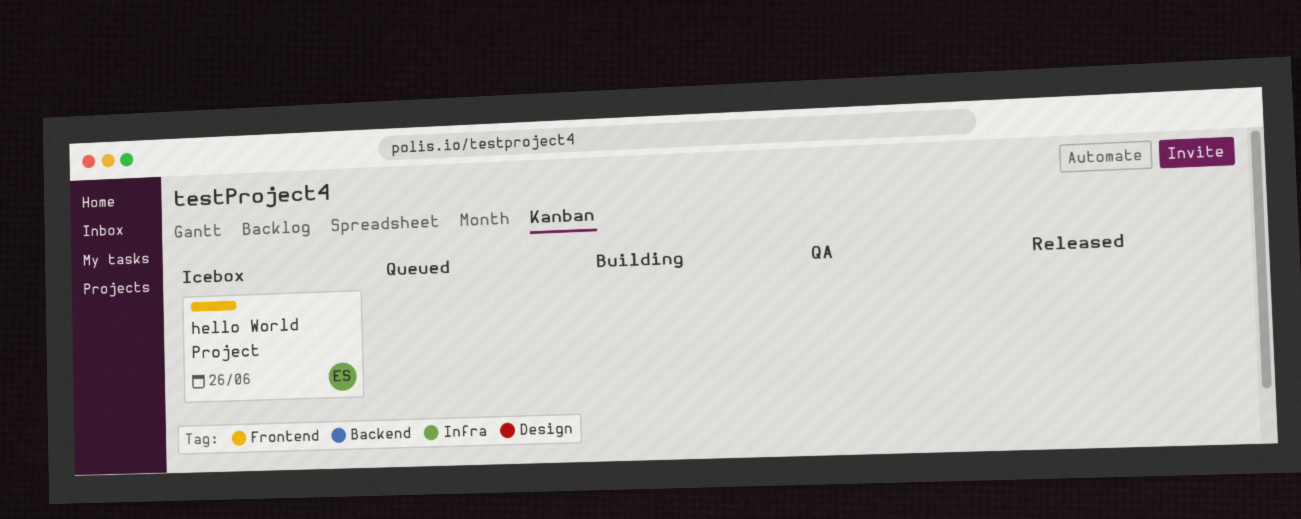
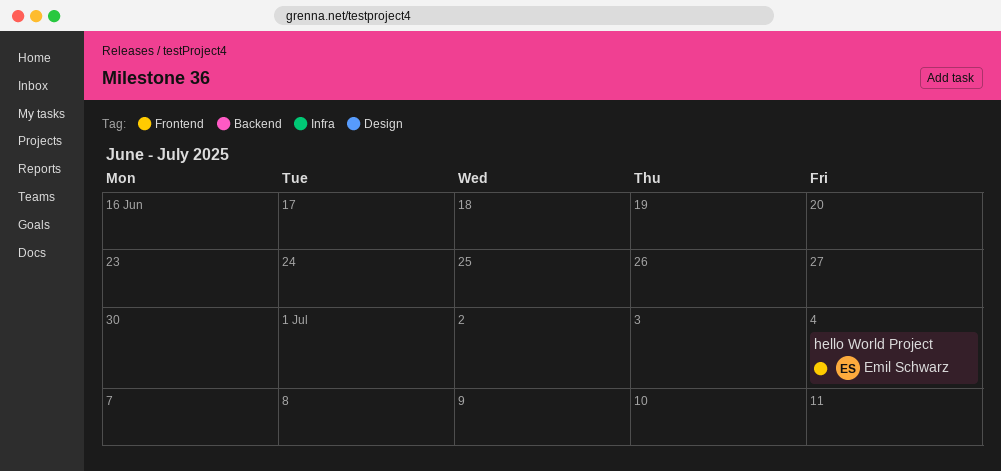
hello World Project, due: Jun 26 -> Jul 4

